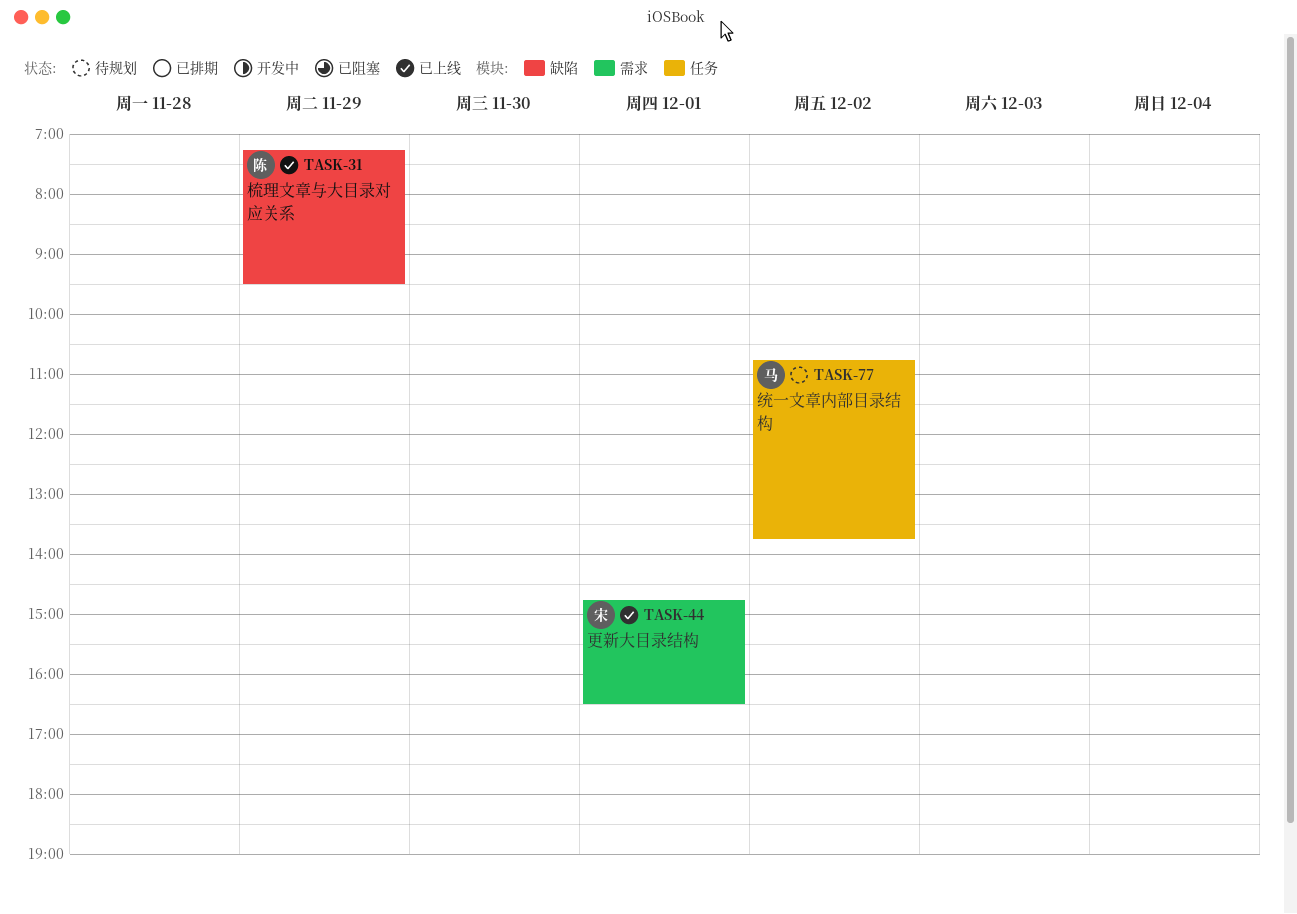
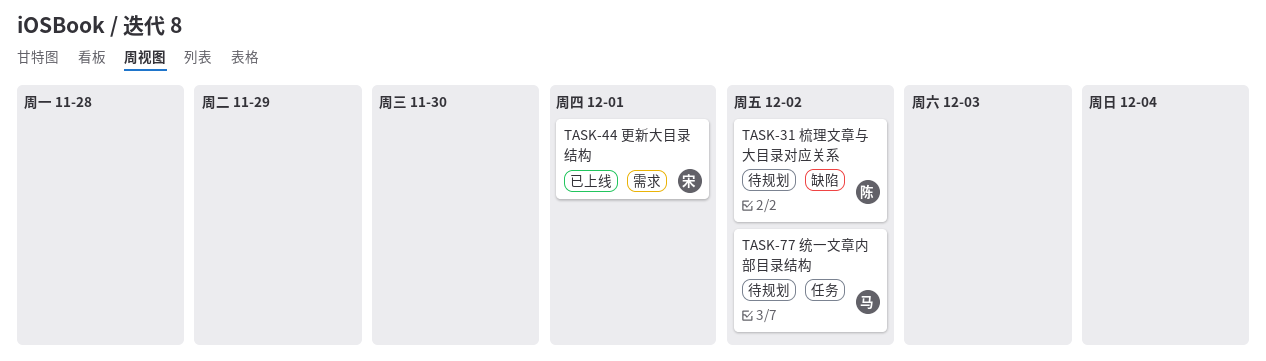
TASK-31, status: 已上线 -> 待规划
TASK-31, day: Nov 29 -> Dec 2

